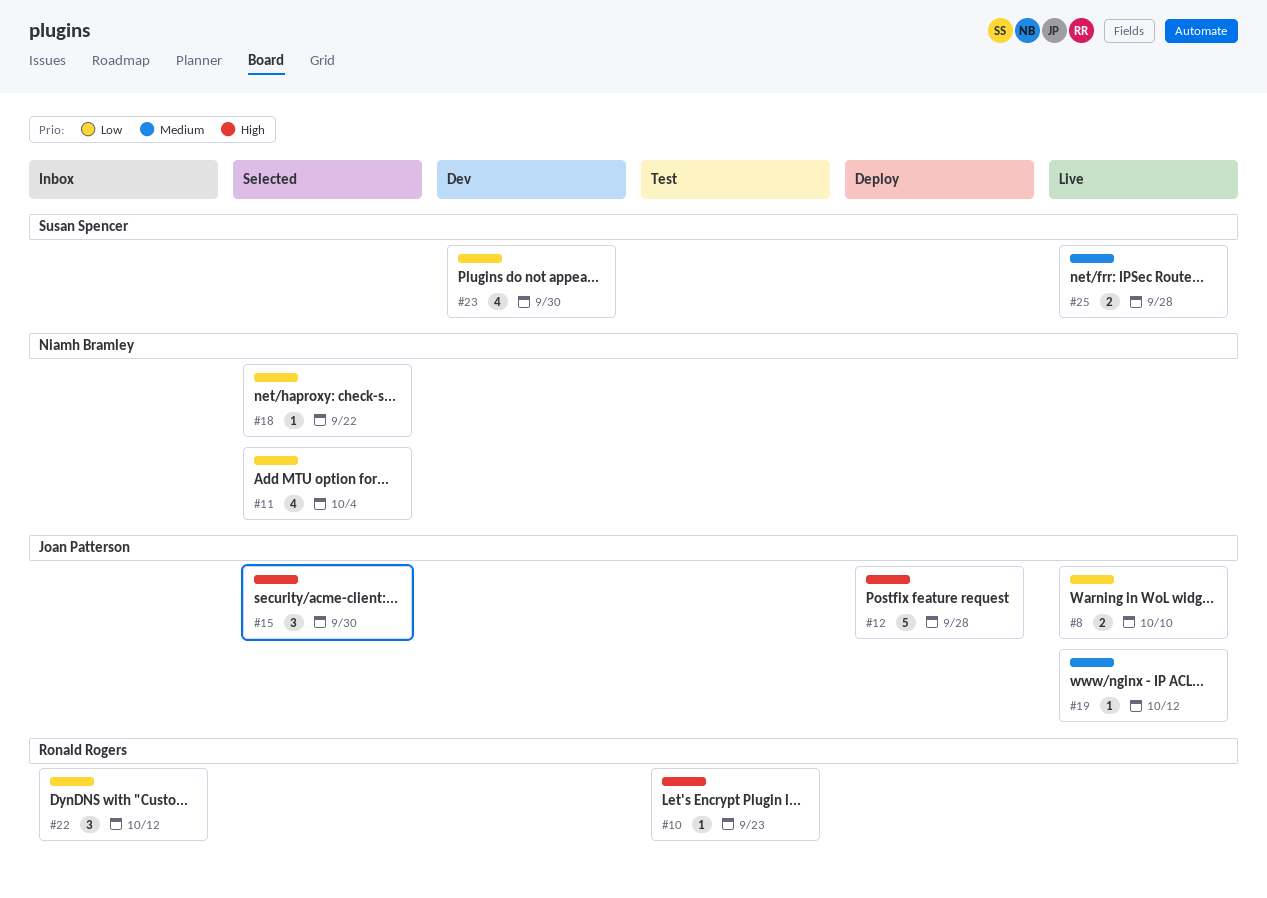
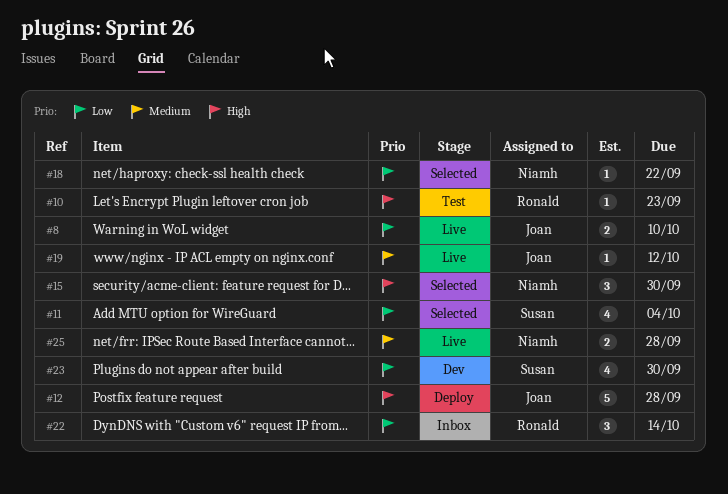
#11, owner: Niamh Bramley -> Susan Spencer
#15, owner: Joan Patterson -> Niamh Bramley
#22, due: Oct 12 -> Oct 14
#25, owner: Susan Spencer -> Niamh Bramley

